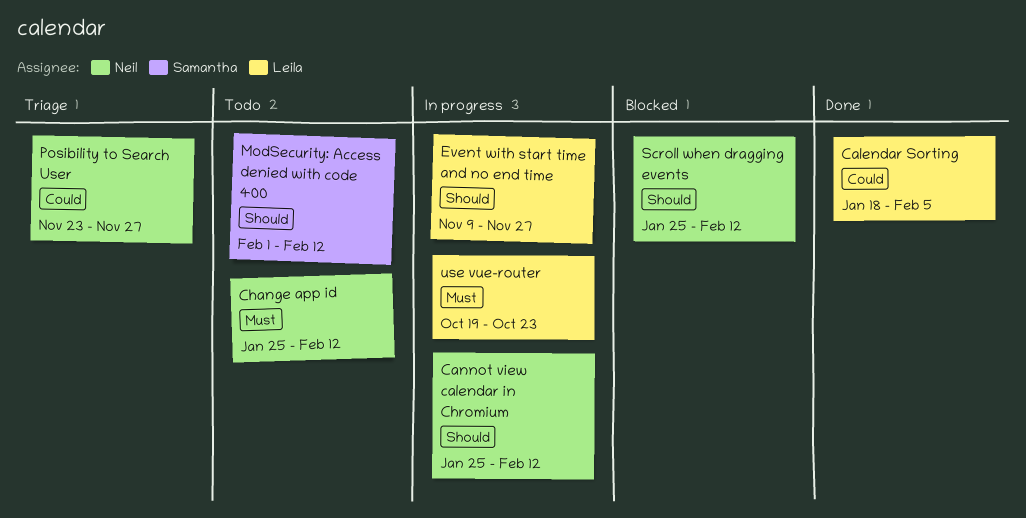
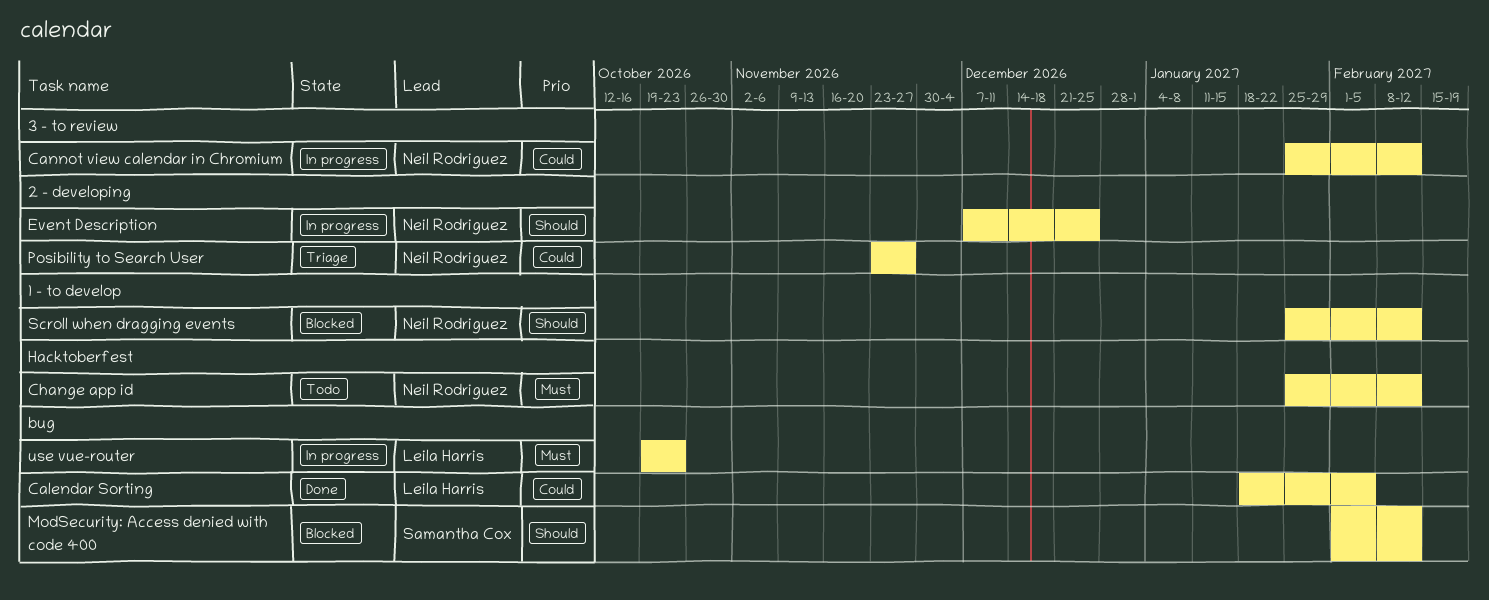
Cannot view calendar in Chromium, priority: Should -> Could
Event Description: none -> present
Event with start time and no end time: present -> none
ModSecurity: Access denied with code 400, status: Todo -> Blocked

